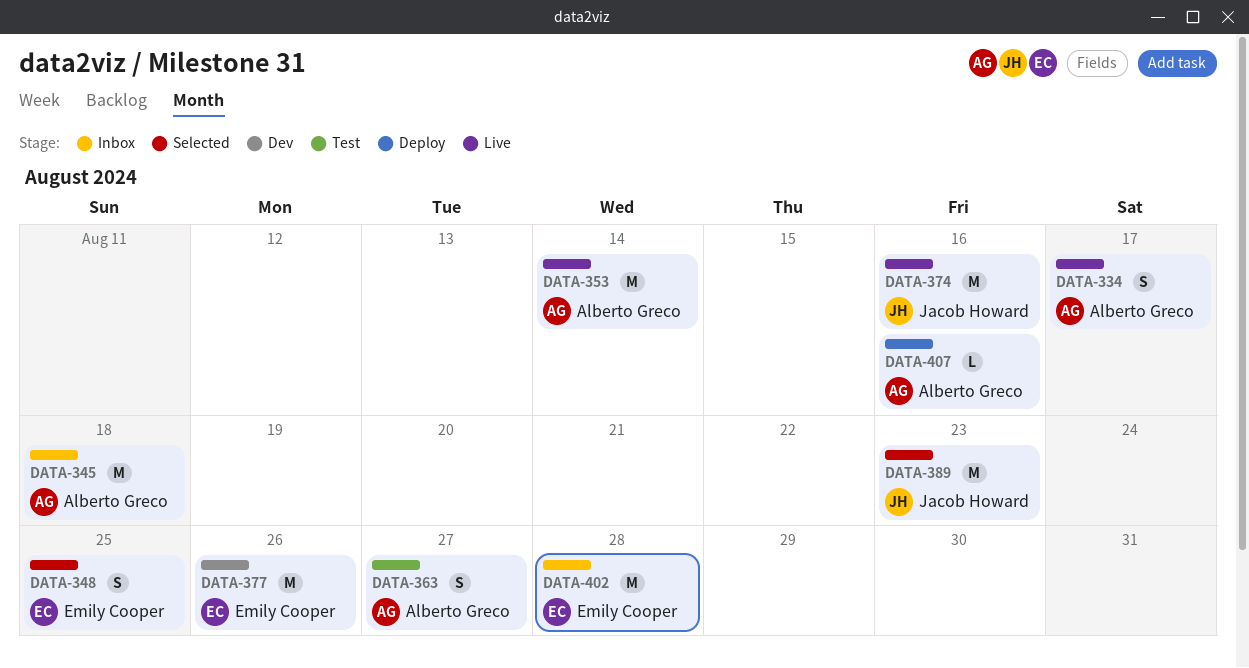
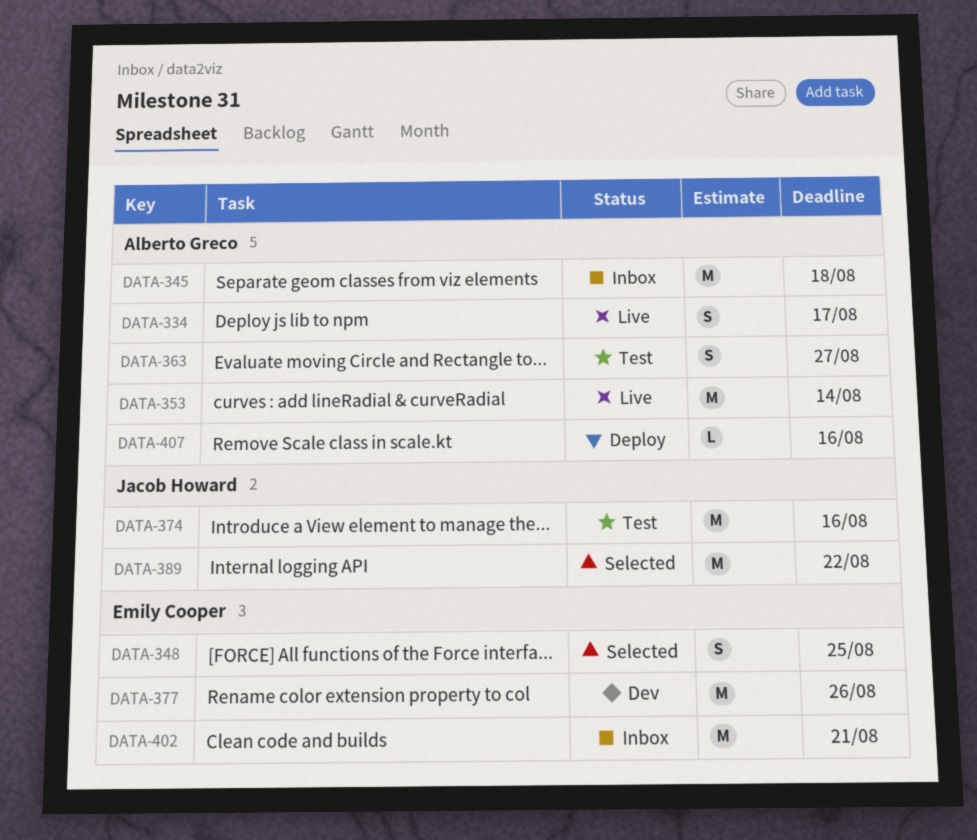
DATA-374, status: Live -> Test
DATA-389, due: Aug 23 -> Aug 22
DATA-402, due: Aug 28 -> Aug 21

